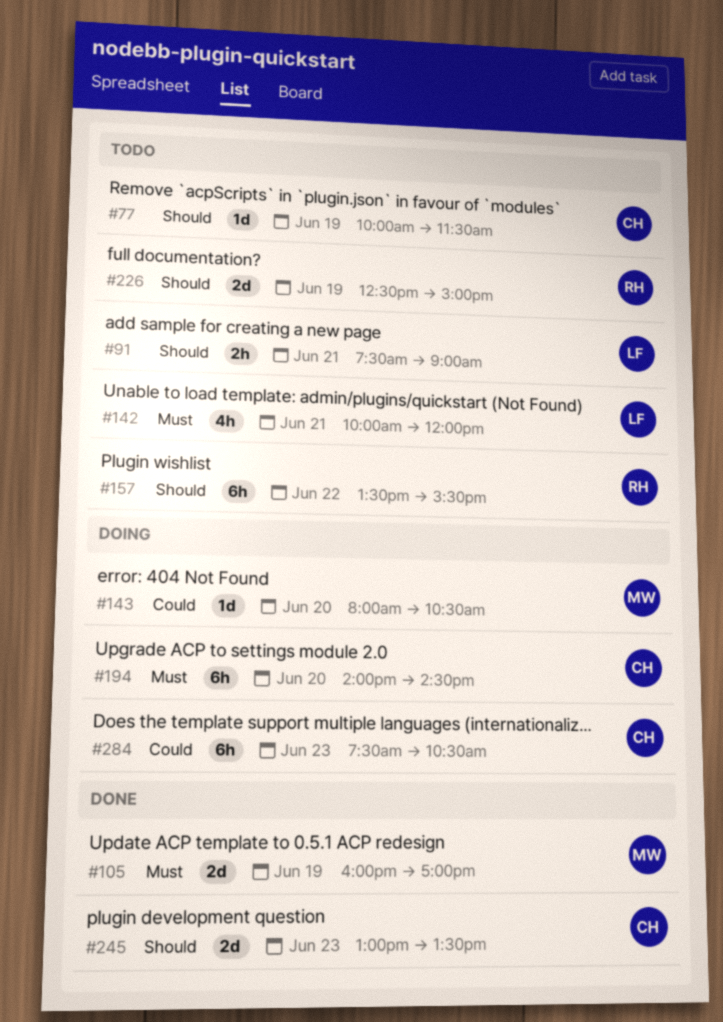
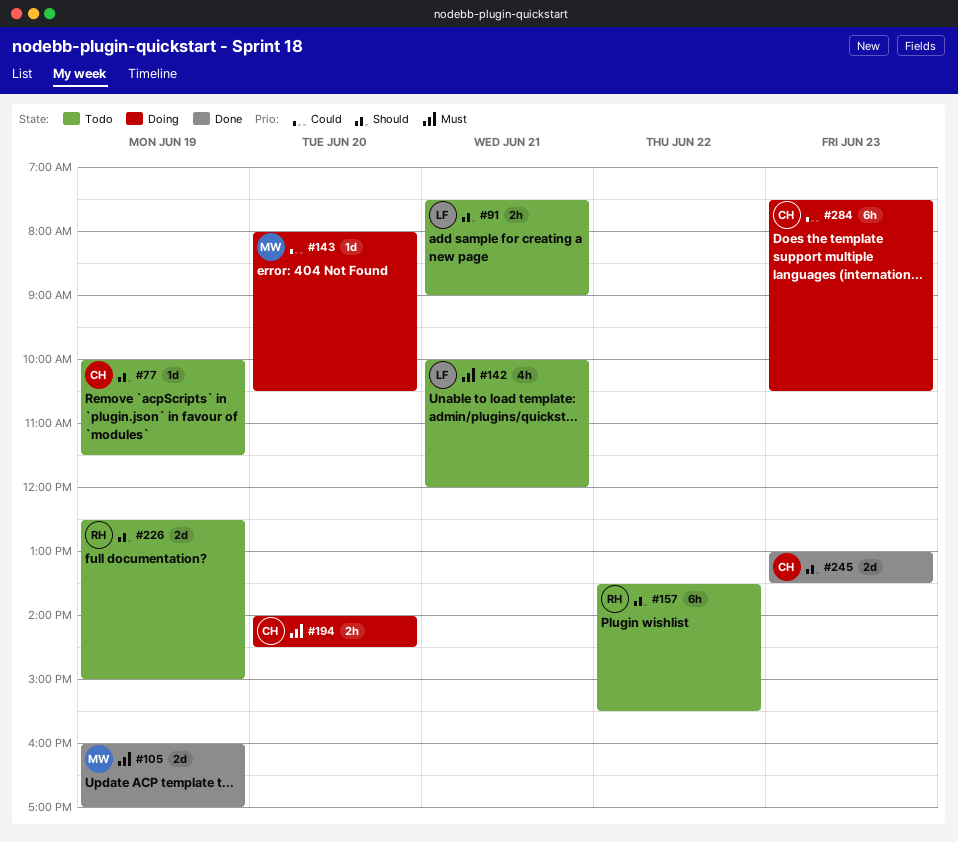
#194, estimate: 6h -> 2h

